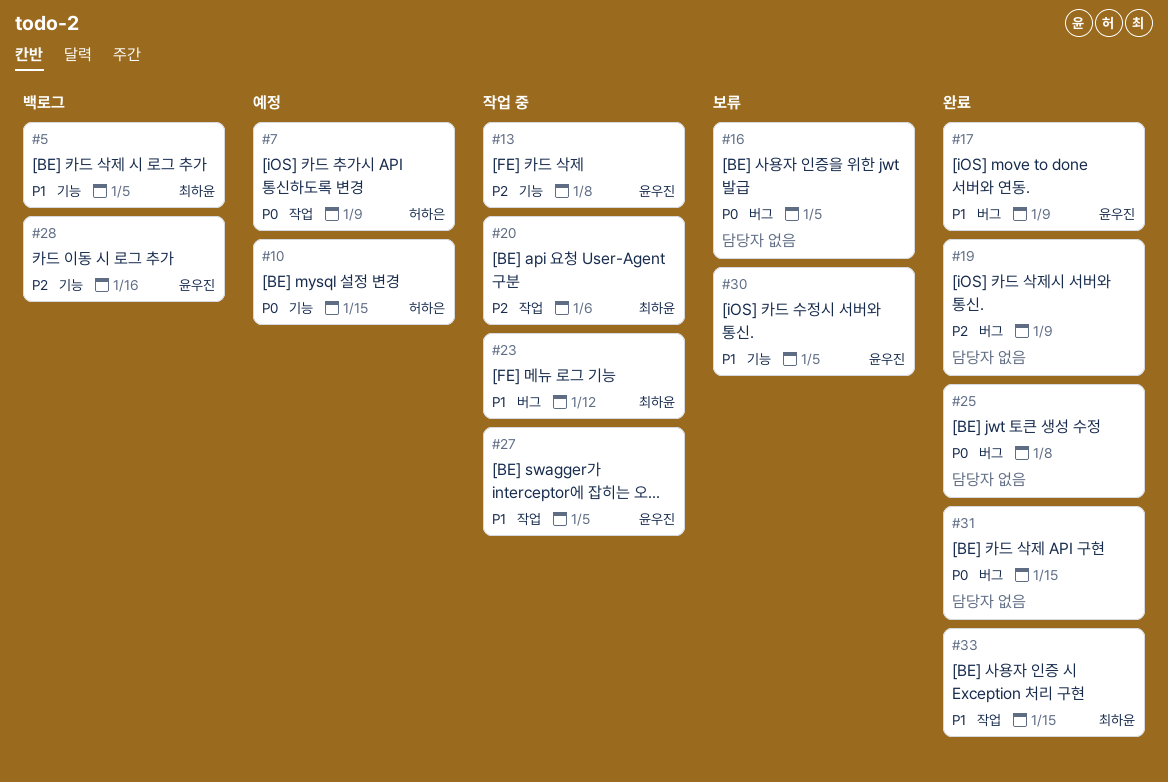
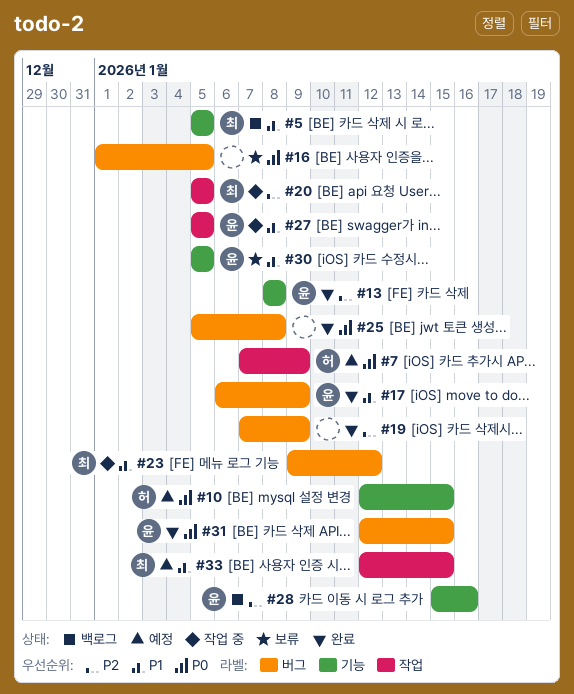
#13, status: 작업 중 -> 완료
#20, due: Jan 6 -> Jan 5
#31, owner: none -> 윤우진
#33, status: 완료 -> 예정

